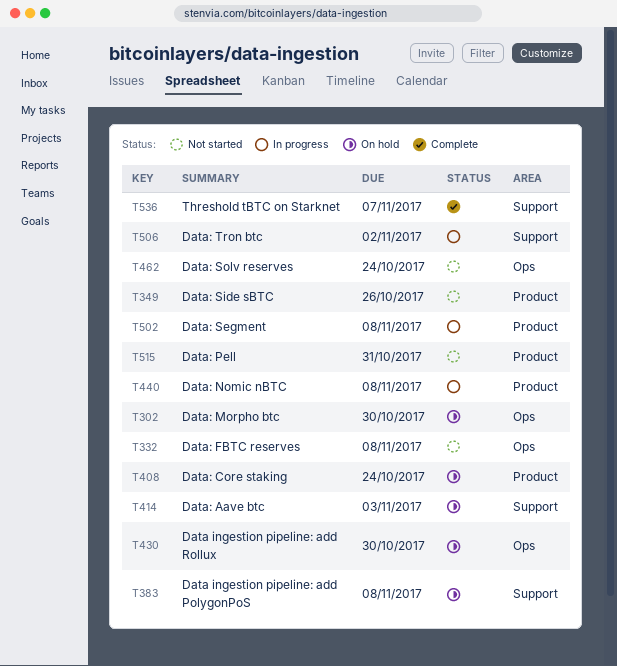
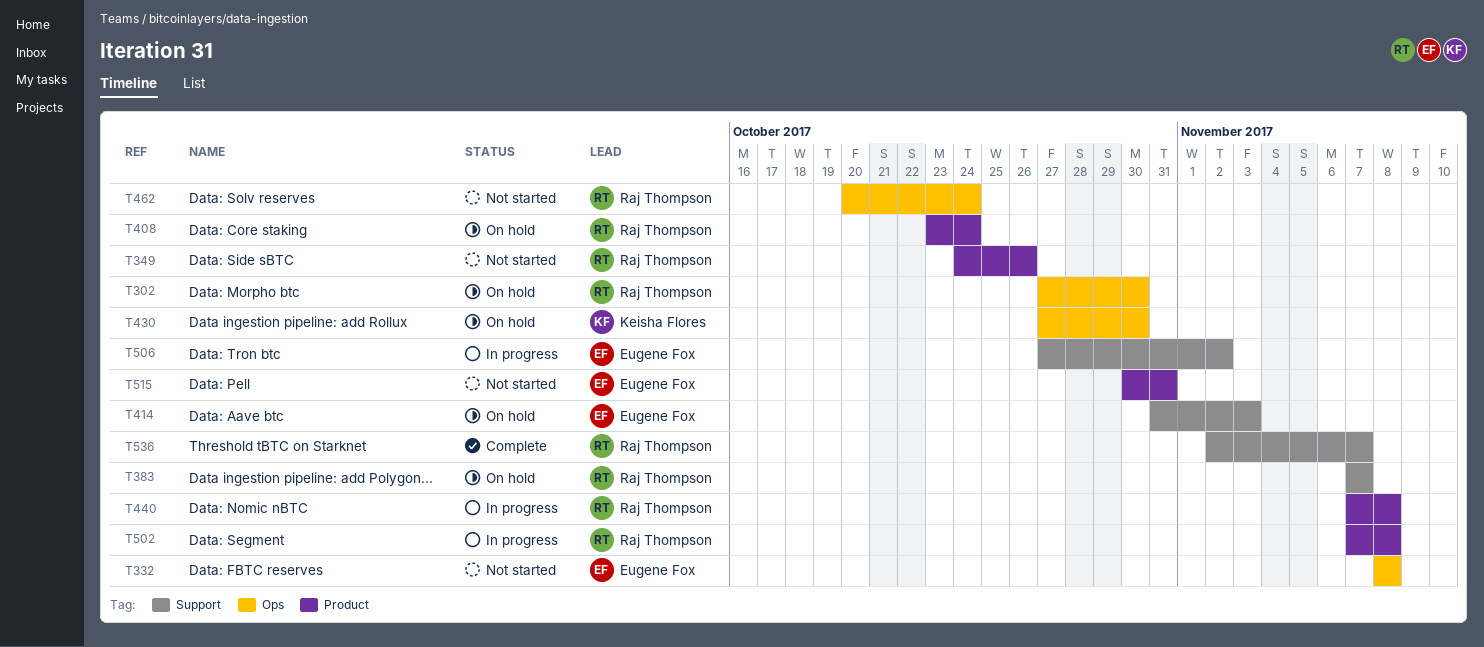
T383, due: Nov 8 -> Nov 7

